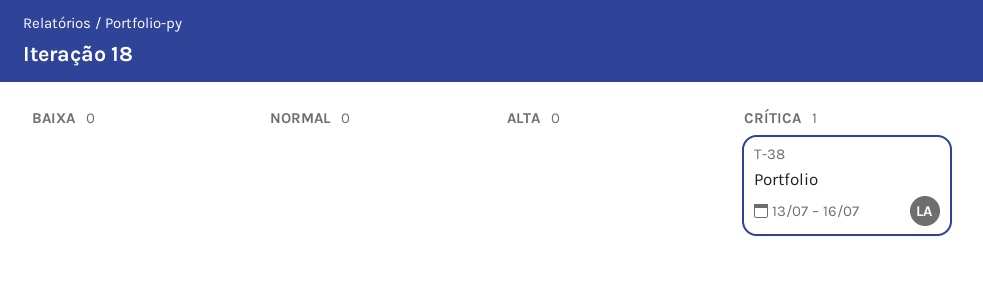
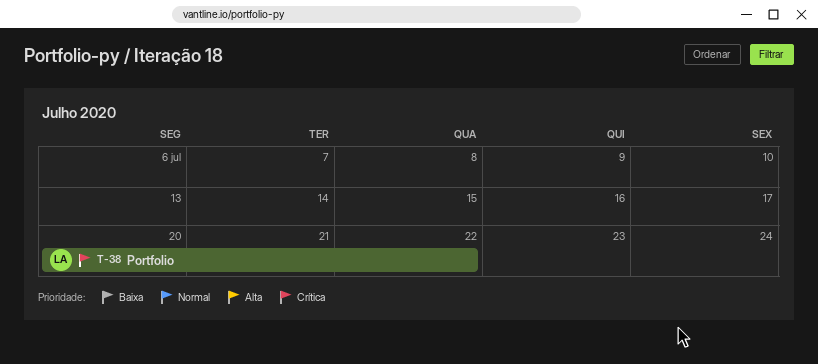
T-38, start: Jul 13 -> Jul 20
T-38, due: Jul 16 -> Jul 22

